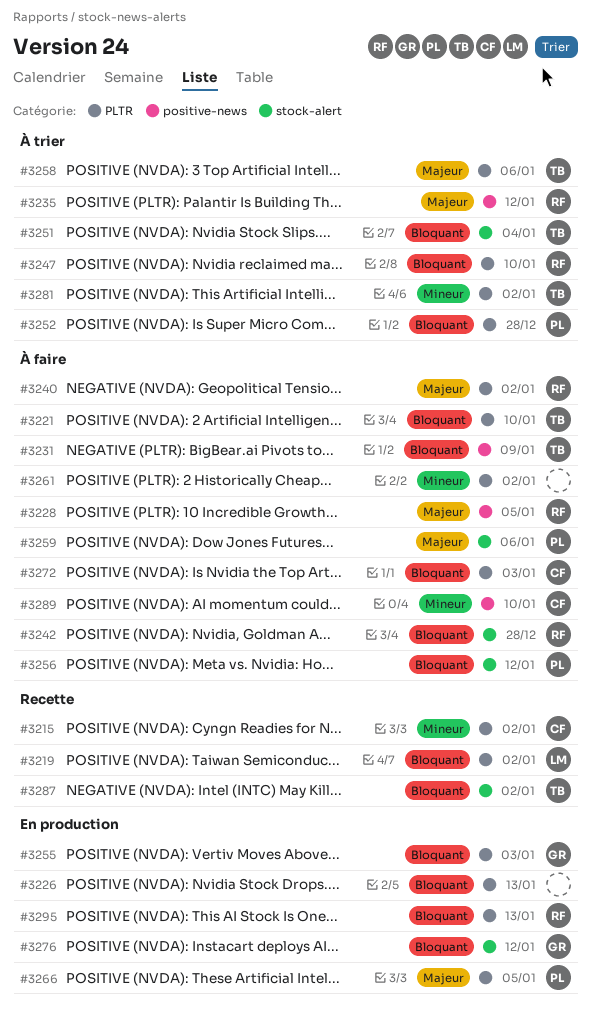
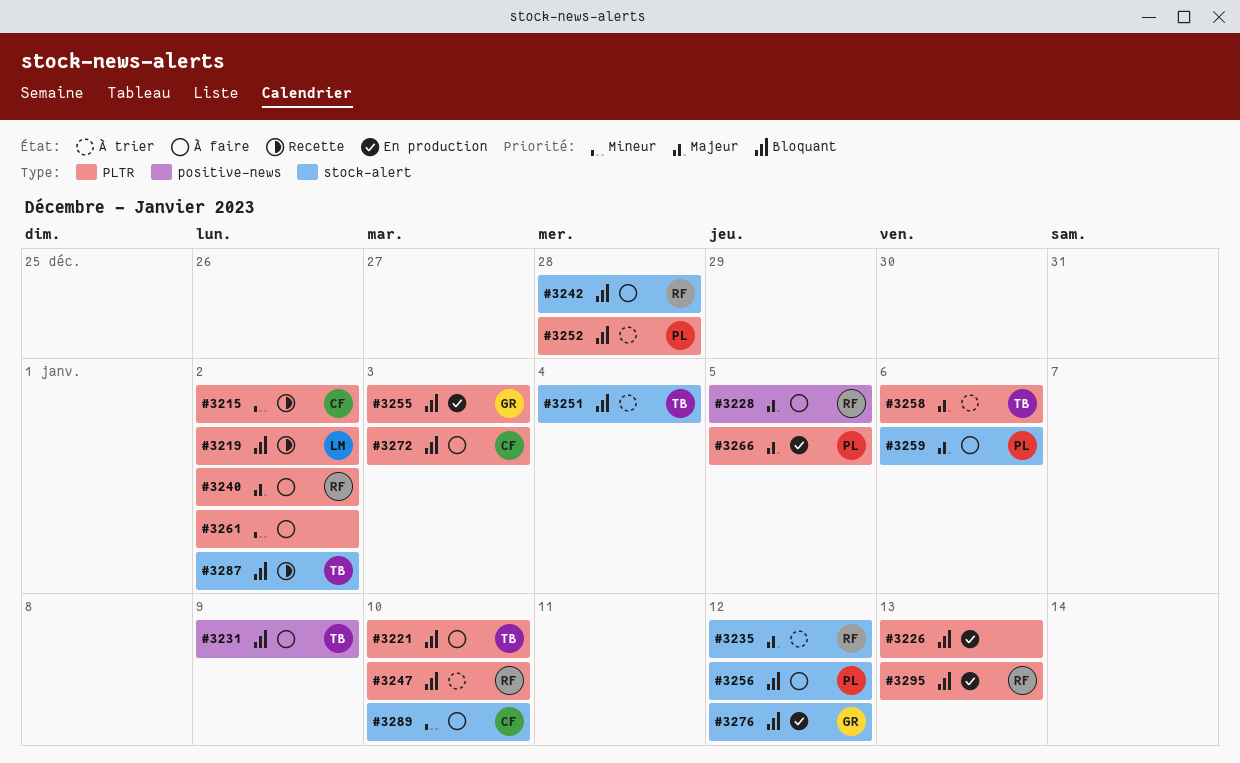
#3235, label: positive-news -> stock-alert
#3281: present -> none
#3289, label: positive-news -> stock-alert

